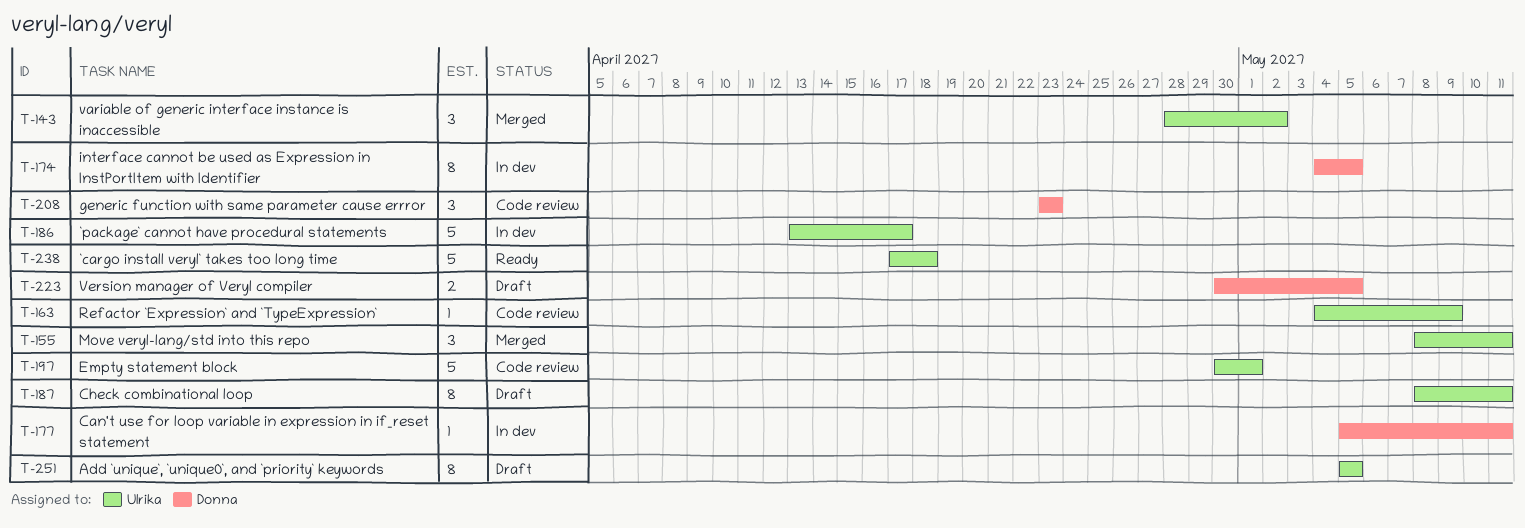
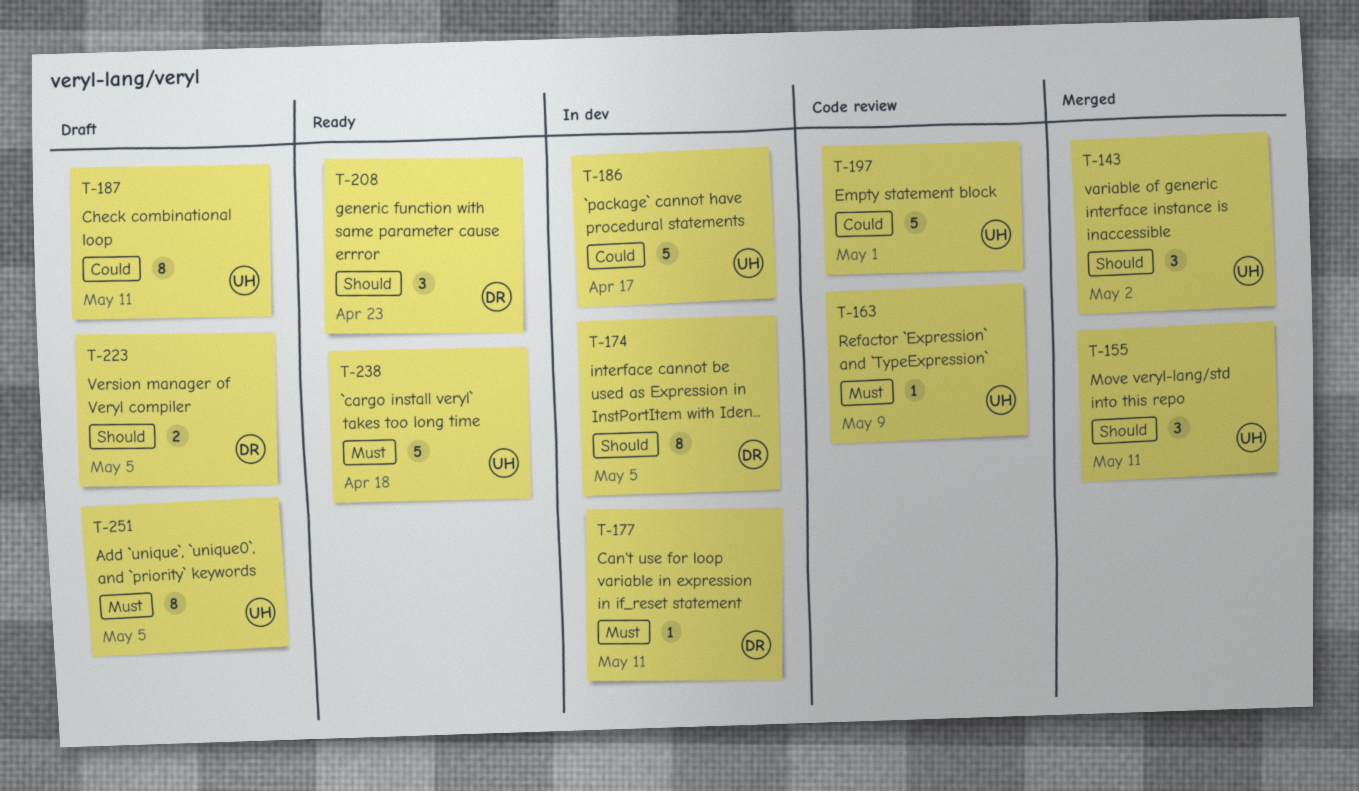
T-208, status: Code review -> Ready

